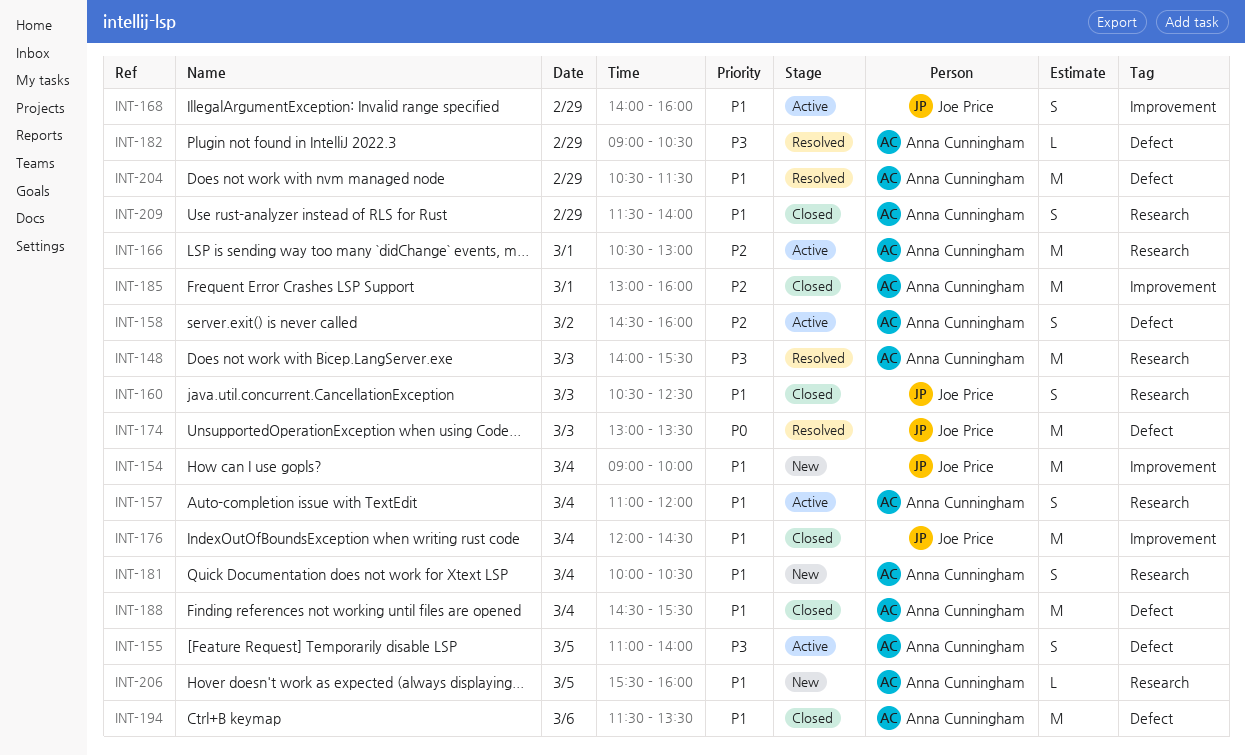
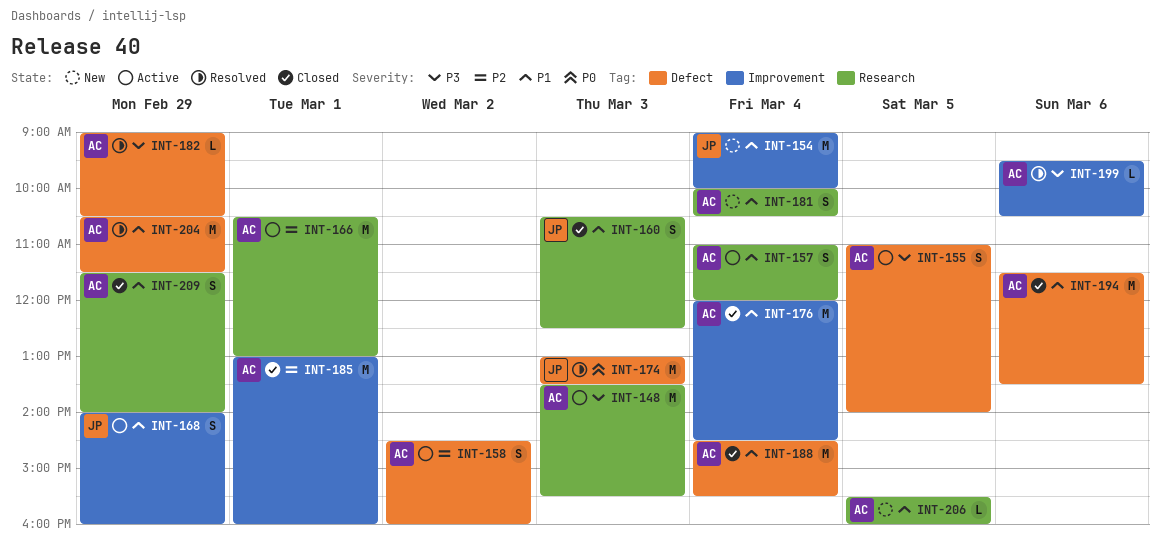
INT-148, status: Resolved -> Active
INT-148, begins: 14:00 -> 13:30
INT-176, owner: Joe Price -> Anna Cunningham
INT-199: none -> present

